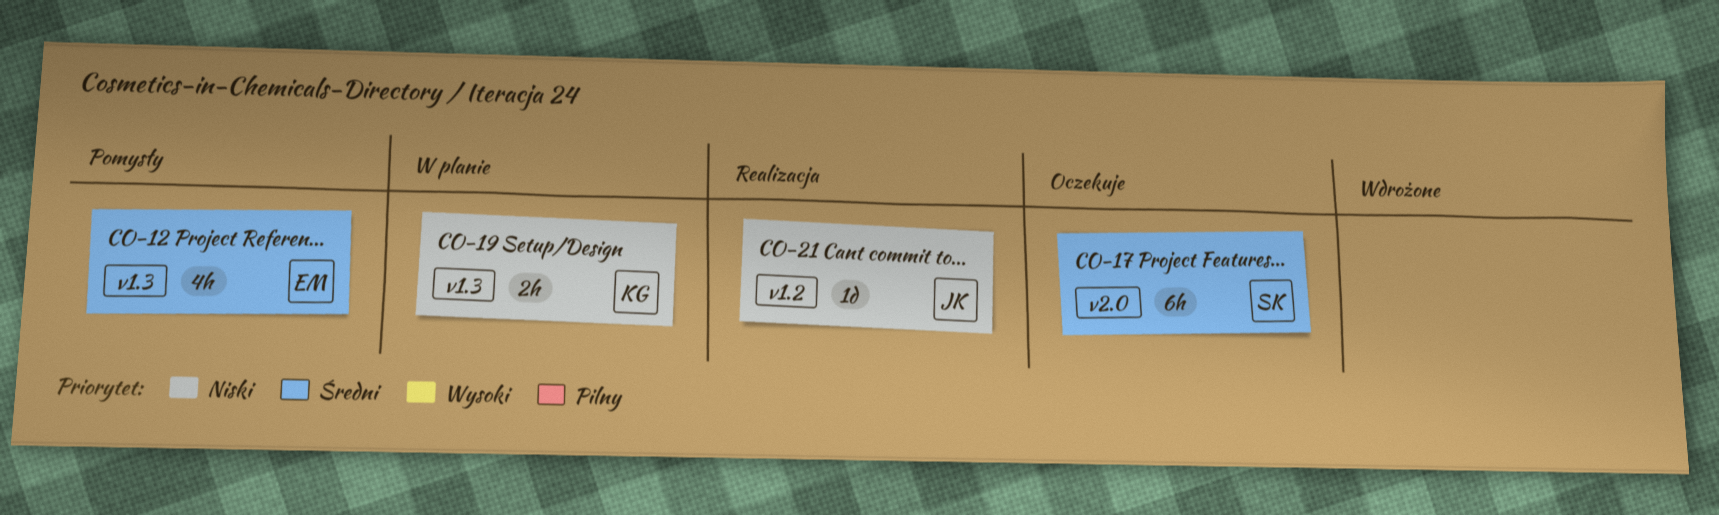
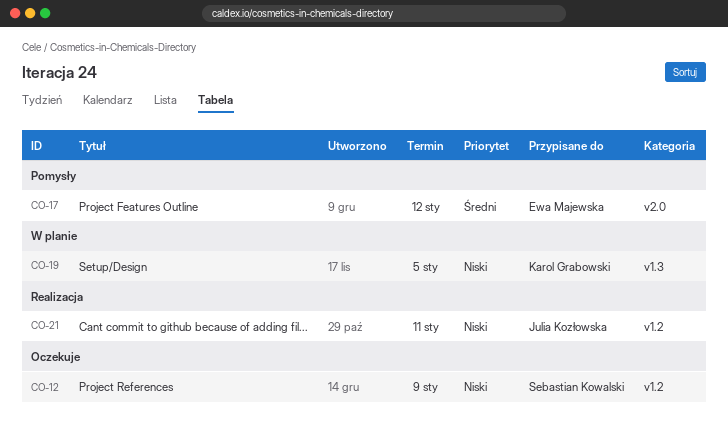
CO-12, status: Pomysły -> Oczekuje
CO-12, owner: Ewa Majewska -> Sebastian Kowalski
CO-12, priority: Średni -> Niski
CO-12, label: v1.3 -> v1.2
CO-17, status: Oczekuje -> Pomysły
CO-17, owner: Sebastian Kowalski -> Ewa Majewska

